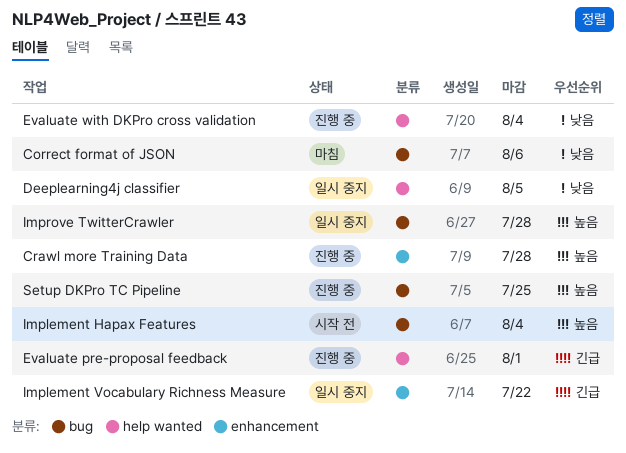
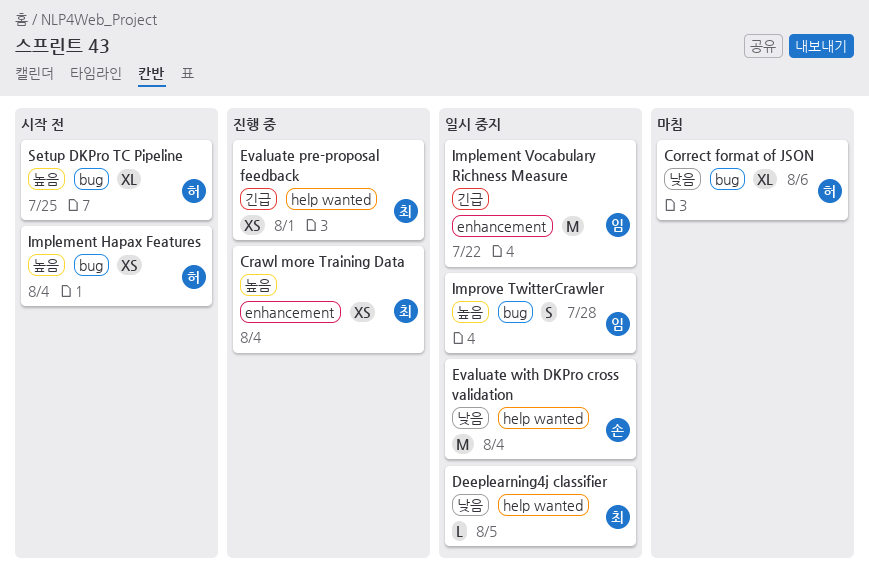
Crawl more Training Data, due: Jul 28 -> Aug 4
Evaluate with DKPro cross validation, status: 진행 중 -> 일시 중지
Setup DKPro TC Pipeline, status: 진행 중 -> 시작 전

